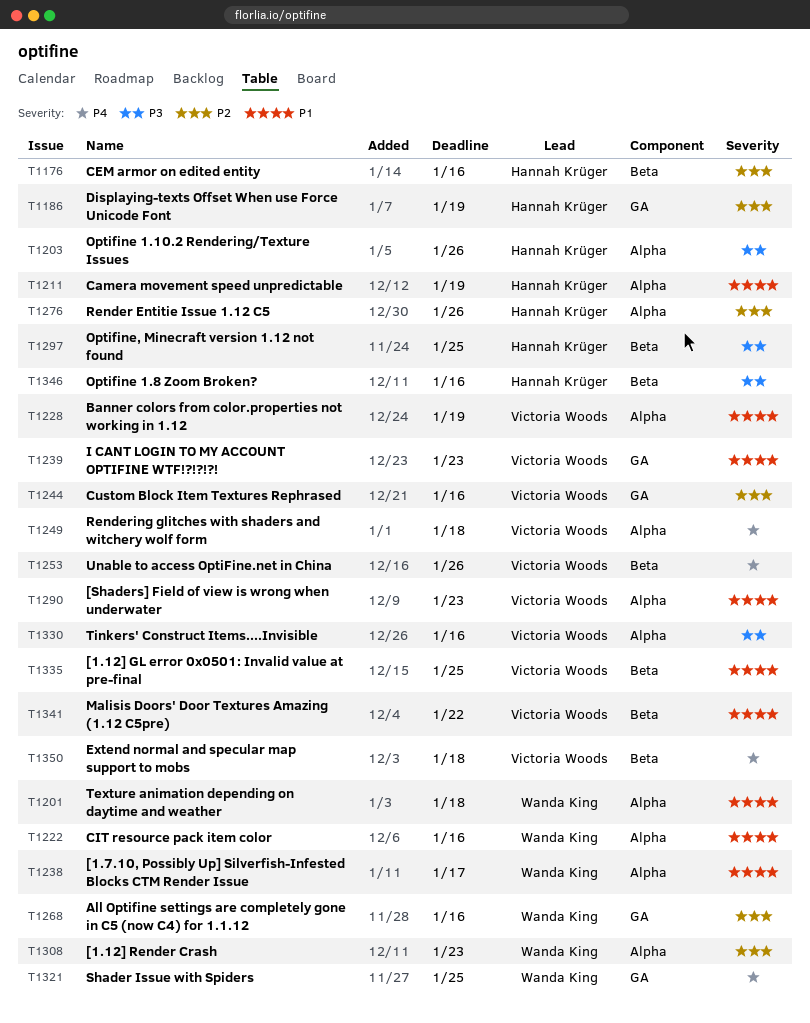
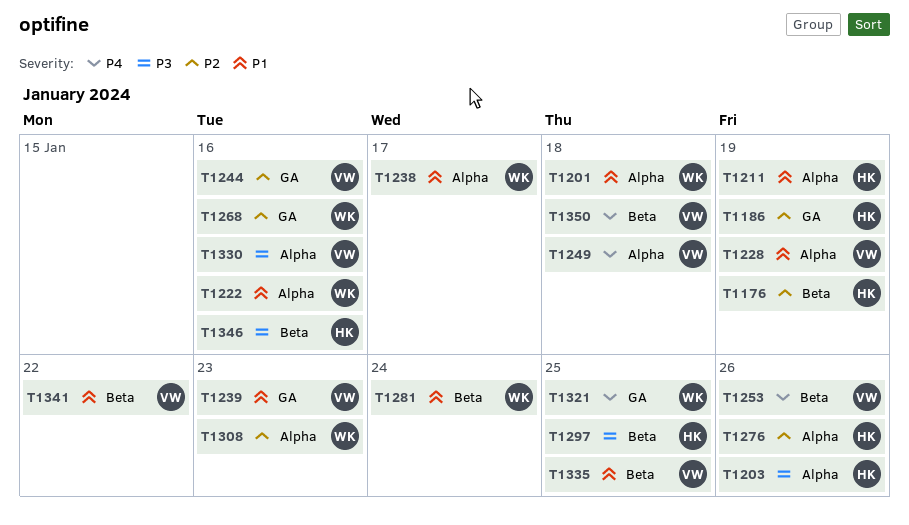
T1176, due: Jan 16 -> Jan 19
T1281: none -> present
T1290: present -> none

